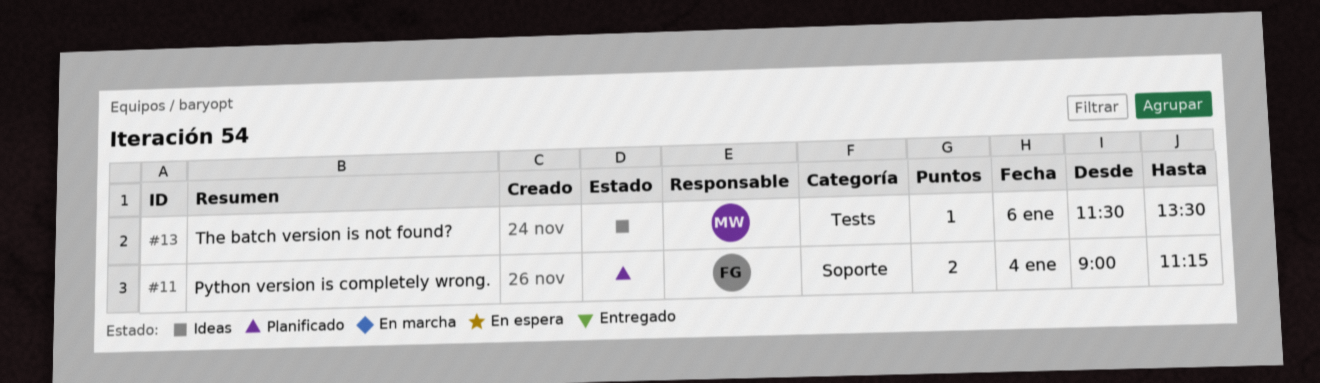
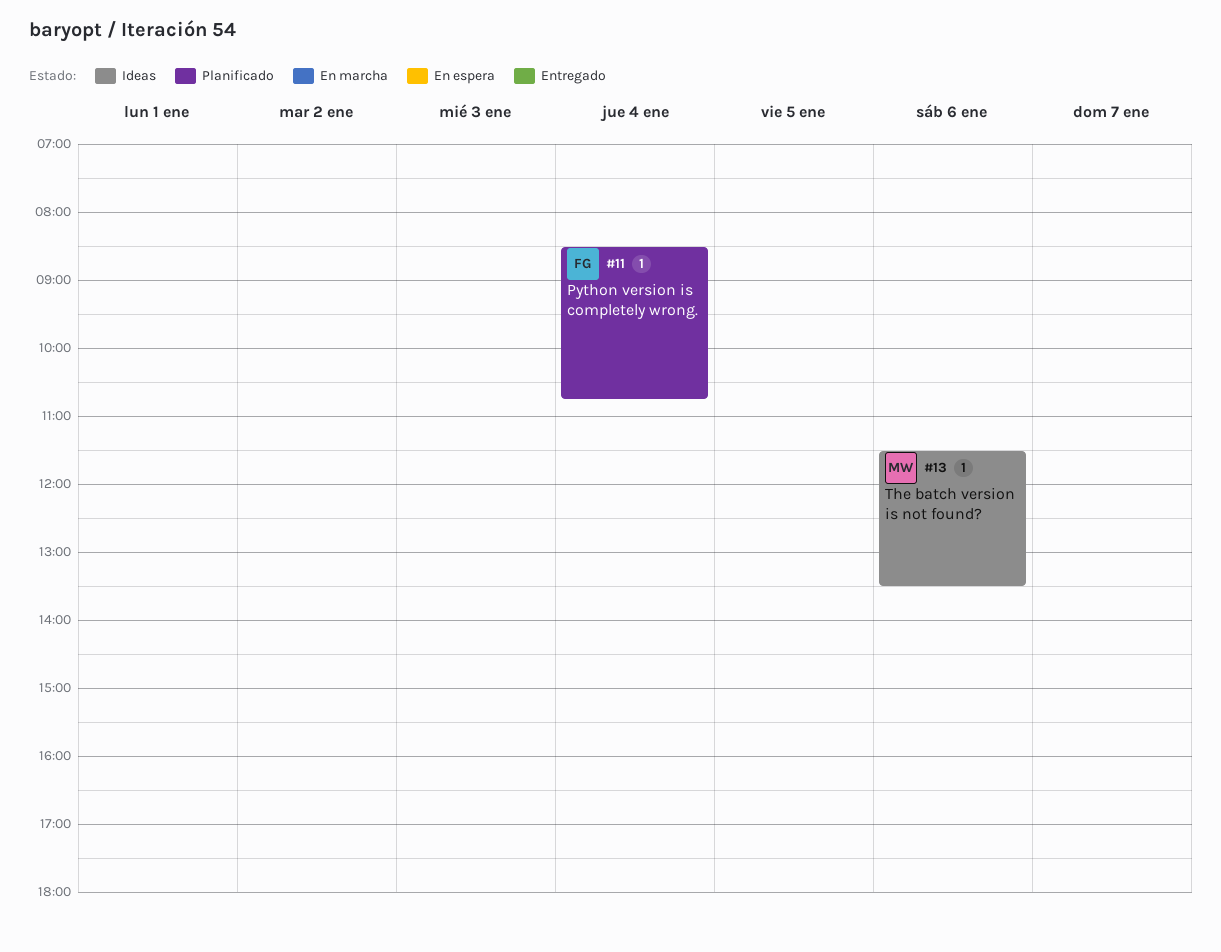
#11, estimate: 2 -> 1
#11, begins: 09:00 -> 08:30
#11, ends: 11:15 -> 10:45

